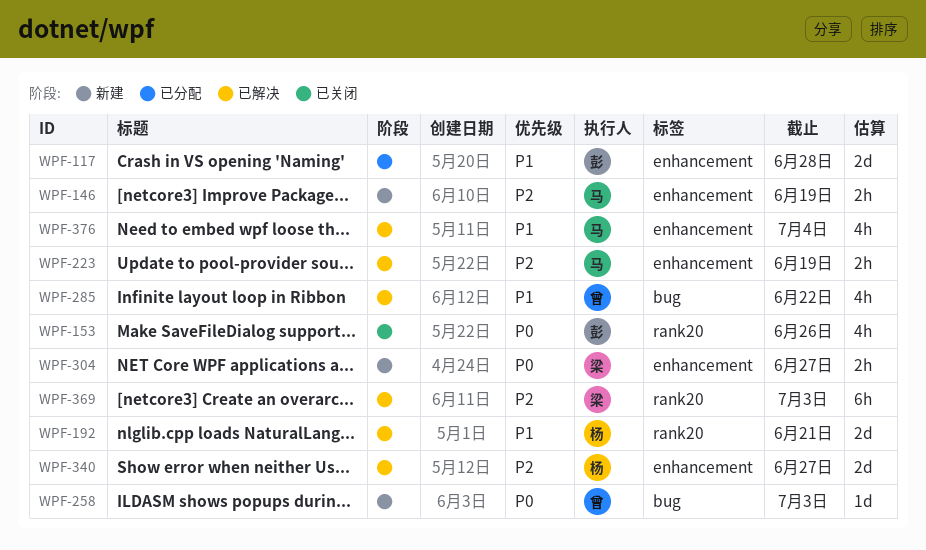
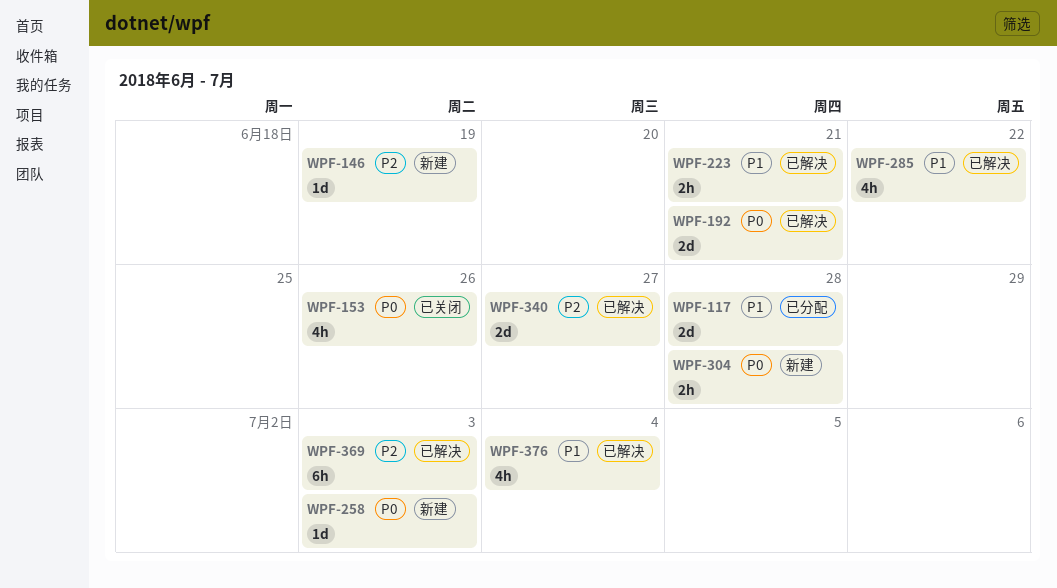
WPF-146, estimate: 2h -> 1d
WPF-192, priority: P1 -> P0
WPF-223, priority: P2 -> P1
WPF-223, due: Jun 19 -> Jun 21
WPF-304, due: Jun 27 -> Jun 28

